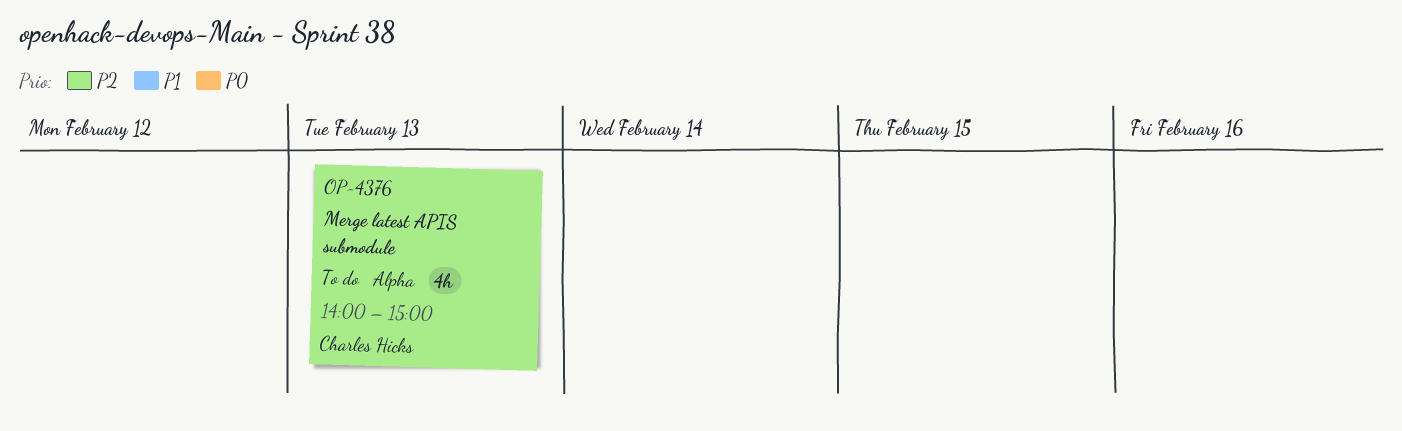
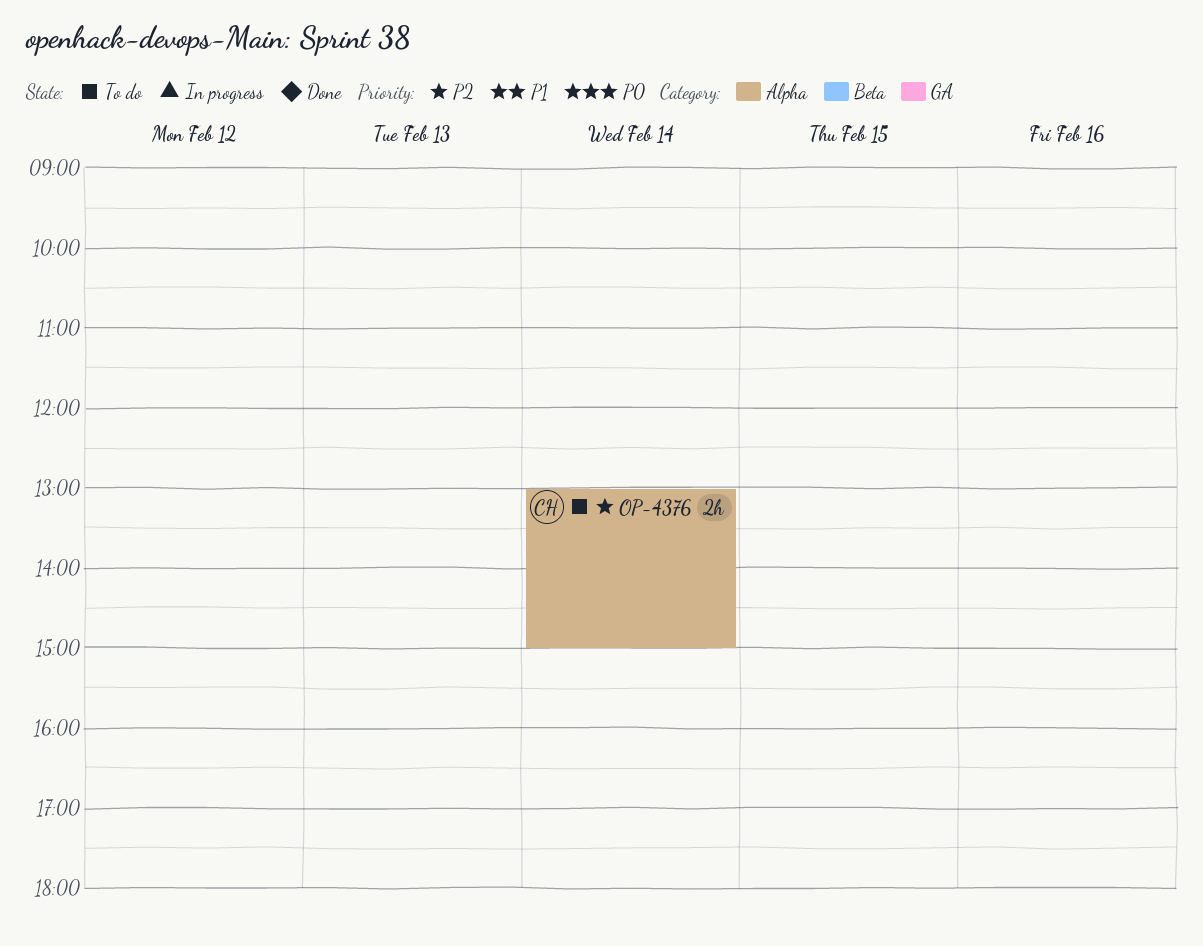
OP-4376, estimate: 4h -> 2h
OP-4376, day: Feb 13 -> Feb 14
OP-4376, begins: 14:00 -> 13:00

